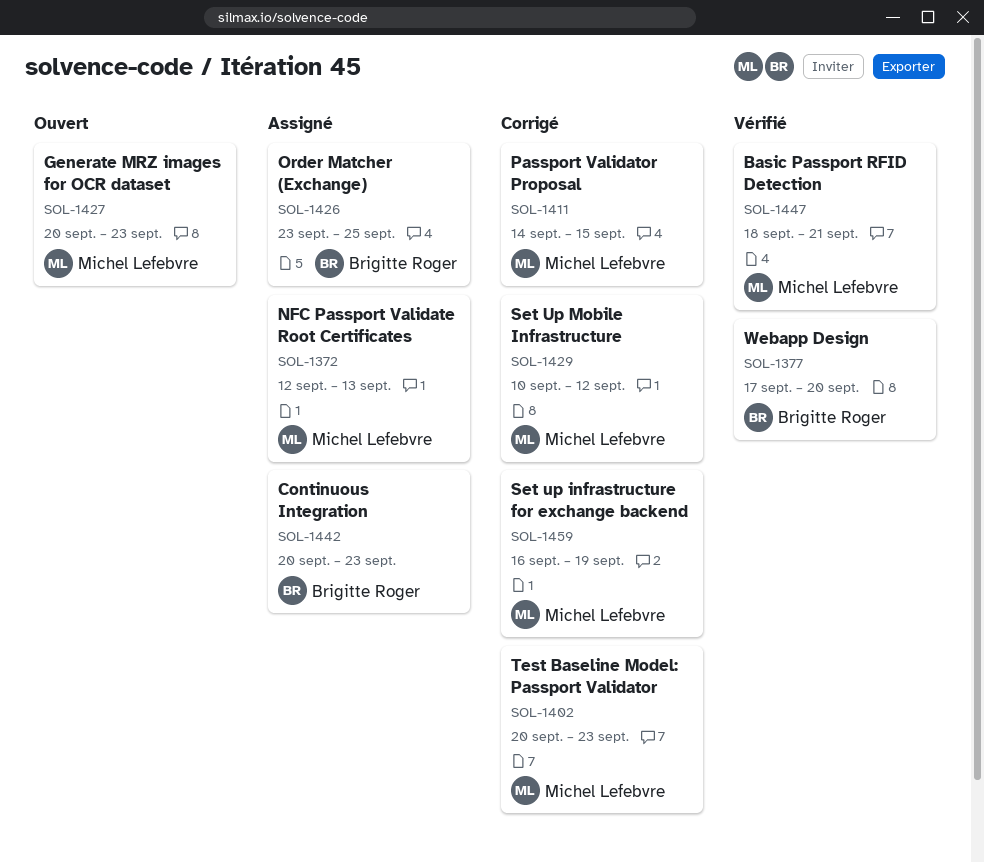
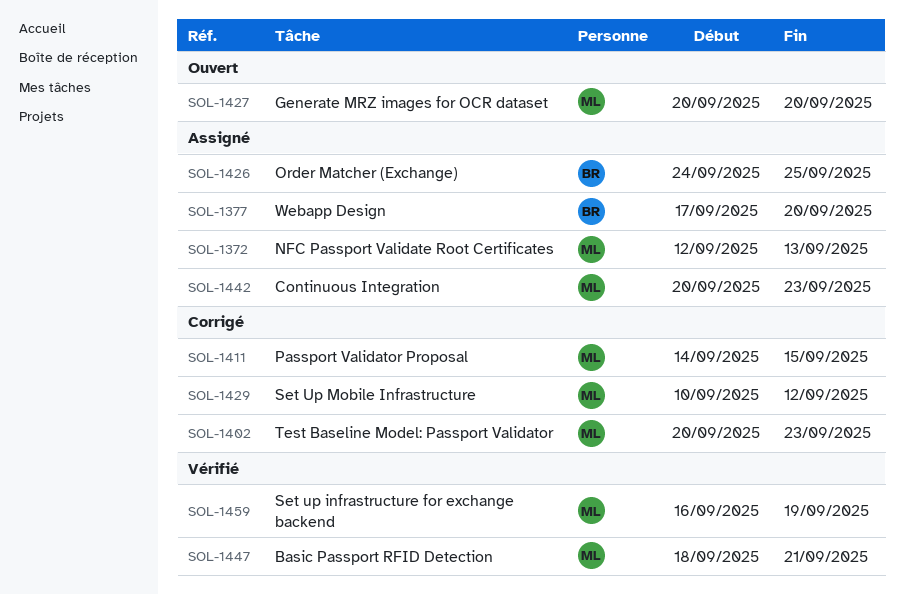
SOL-1377, status: Vérifié -> Assigné
SOL-1426, start: Sep 23 -> Sep 24
SOL-1427, due: Sep 23 -> Sep 20
SOL-1442, owner: Brigitte Roger -> Michel Lefebvre
SOL-1459, status: Corrigé -> Vérifié

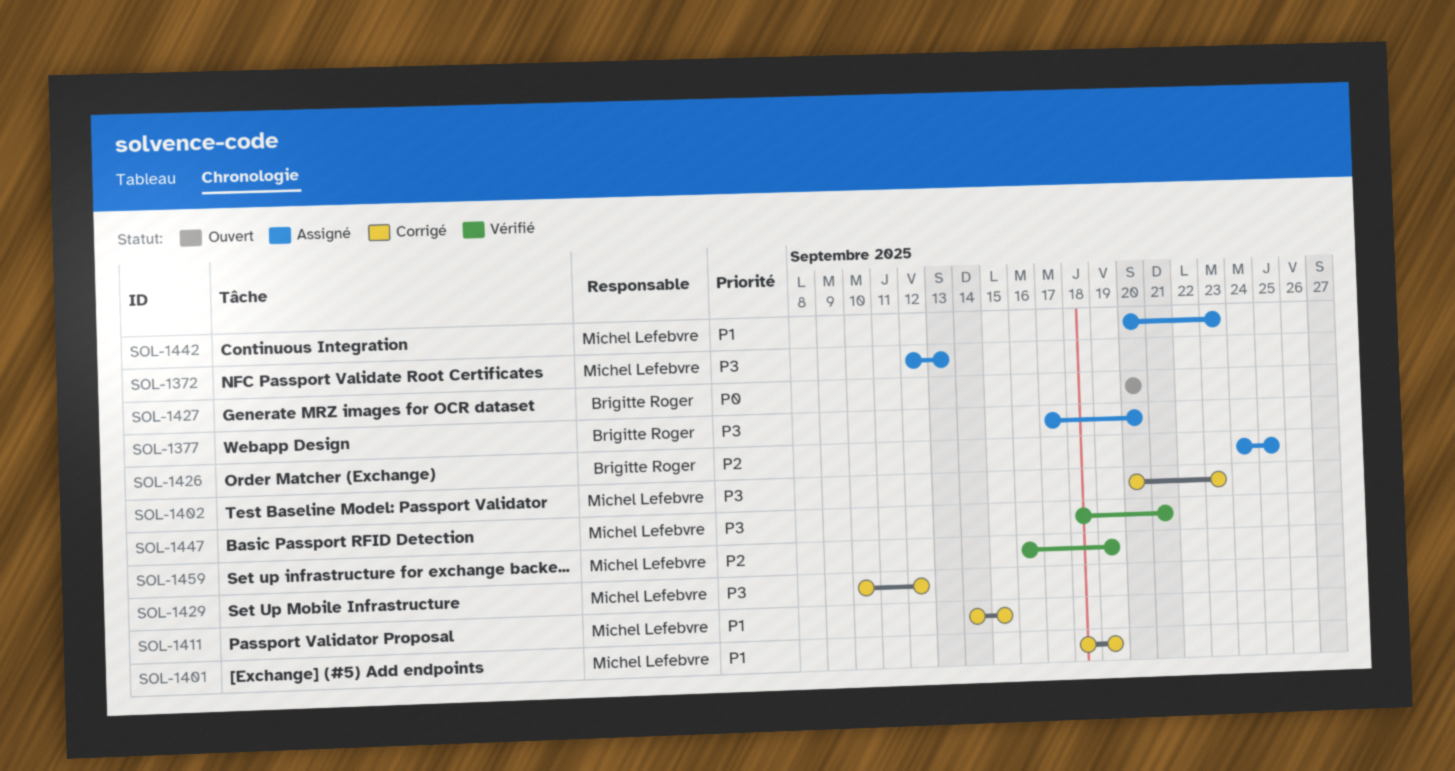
SOL-1401: none -> present
SOL-1427, owner: Michel Lefebvre -> Brigitte Roger

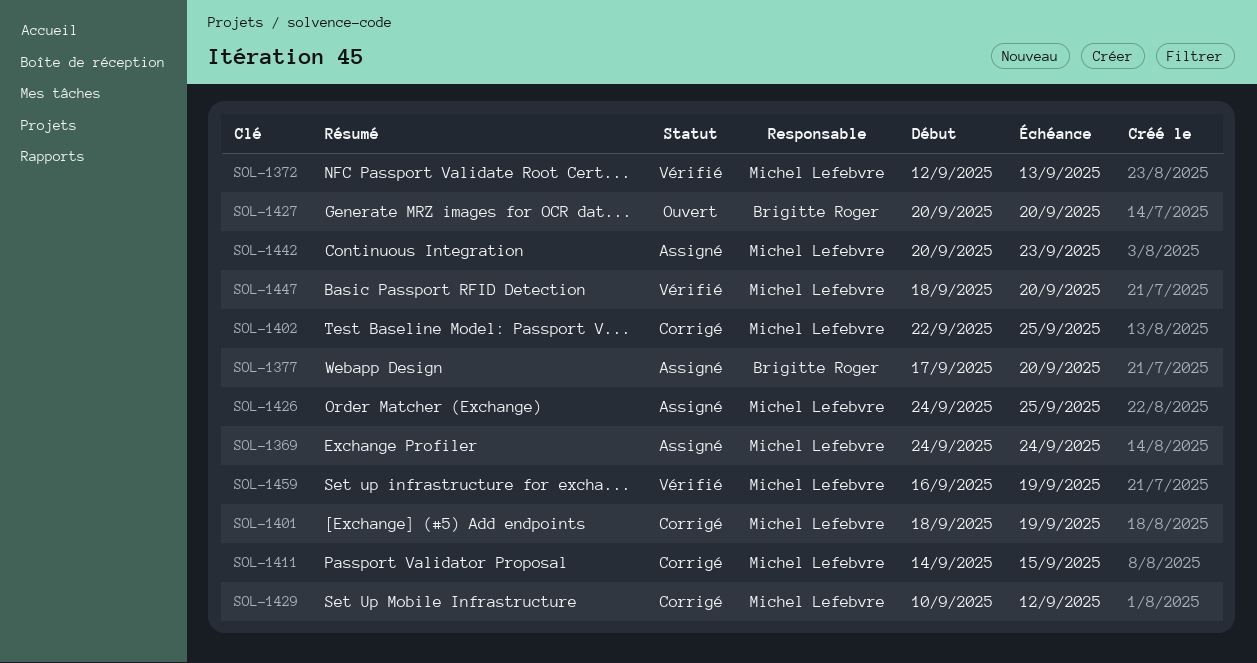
SOL-1369: none -> present
SOL-1372, status: Assigné -> Vérifié
SOL-1402, start: Sep 20 -> Sep 22
SOL-1402, due: Sep 23 -> Sep 25
SOL-1426, owner: Brigitte Roger -> Michel Lefebvre
SOL-1447, due: Sep 21 -> Sep 20

